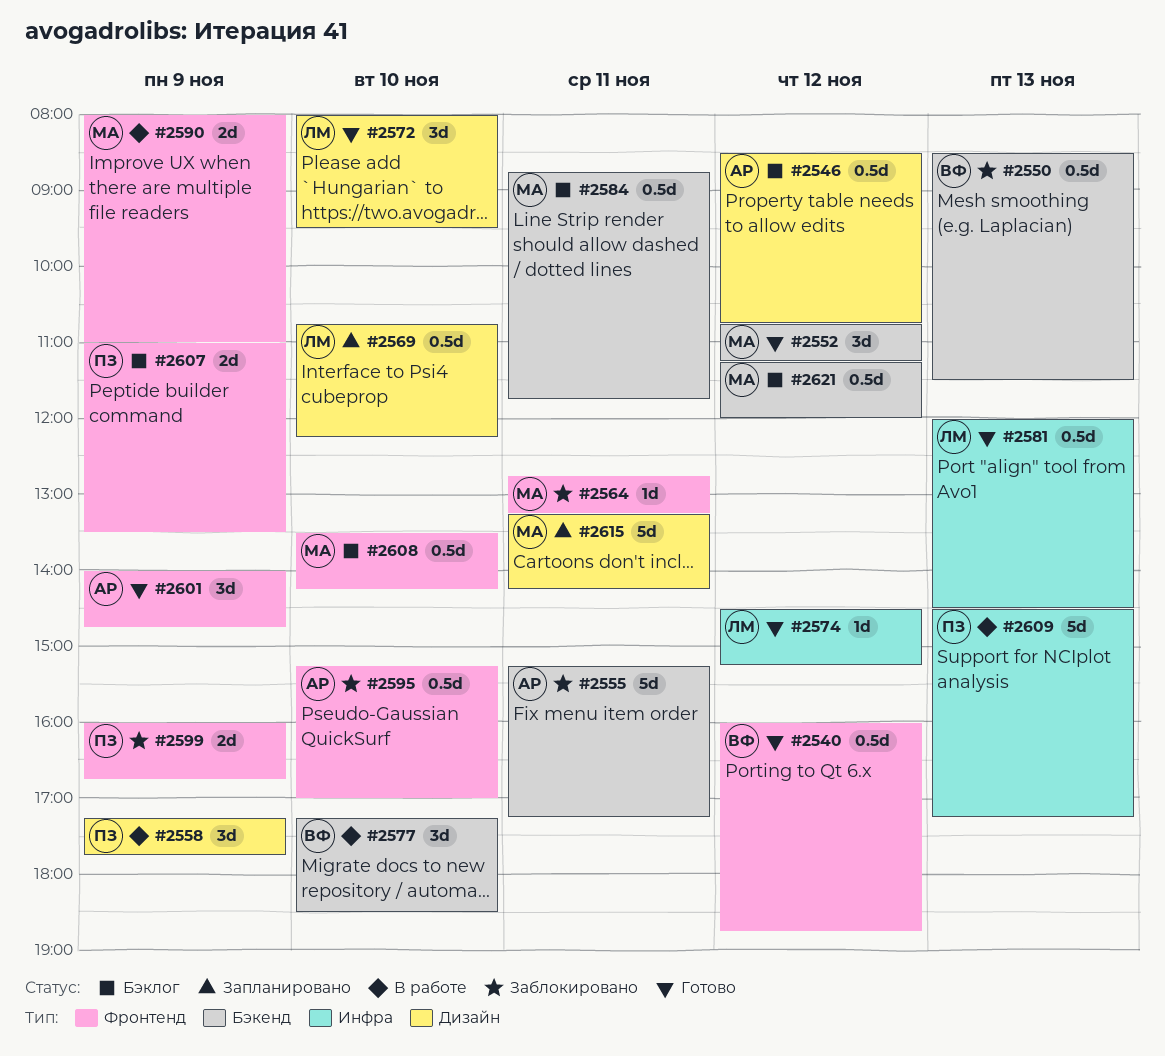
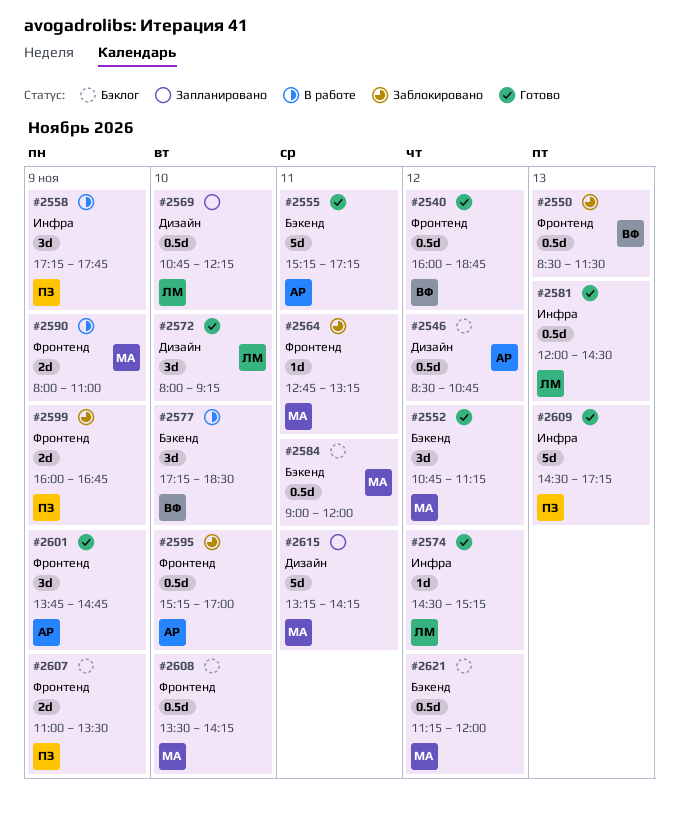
#2550, label: Бэкенд -> Фронтенд
#2555, status: Заблокировано -> Готово
#2558, label: Дизайн -> Инфра
#2572, ends: 09:30 -> 09:15
#2584, begins: 08:45 -> 09:00
#2584, ends: 11:45 -> 12:00
#2601, begins: 14:00 -> 13:45
#2609, status: В работе -> Готово

